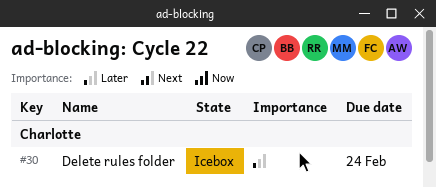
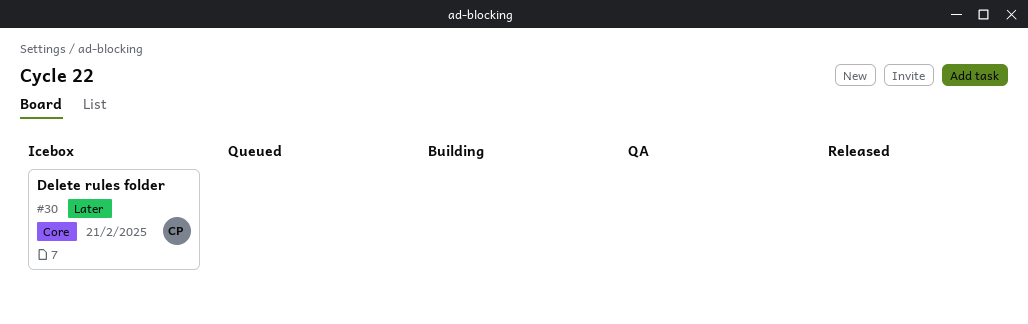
#30, due: Feb 24 -> Feb 21

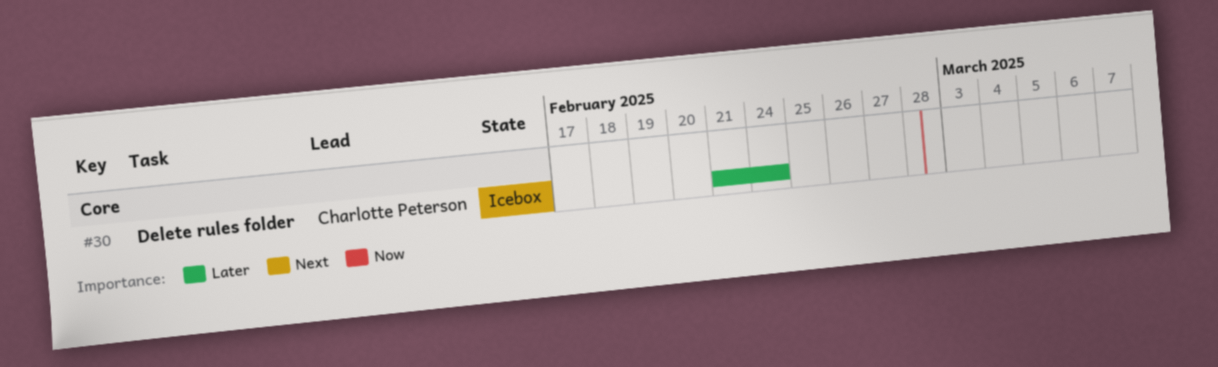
#30, due: Feb 21 -> Feb 24

